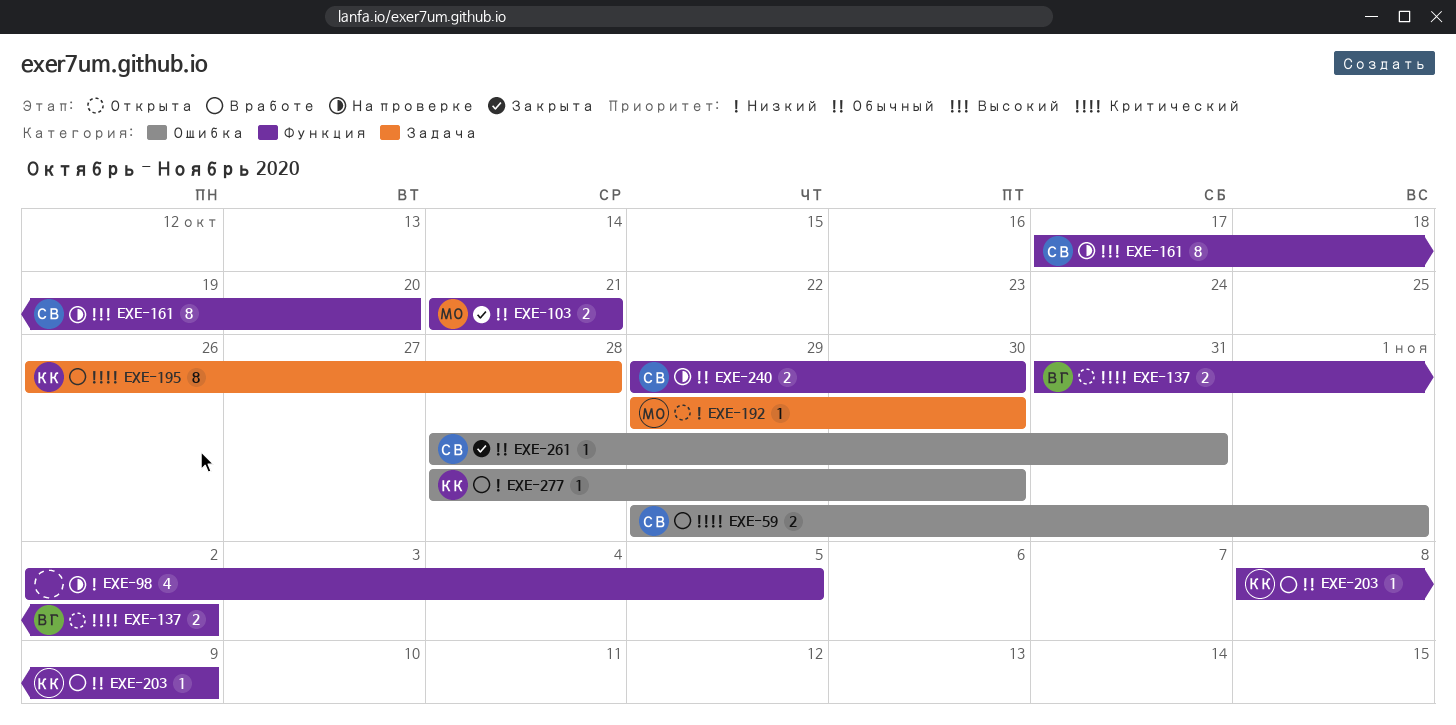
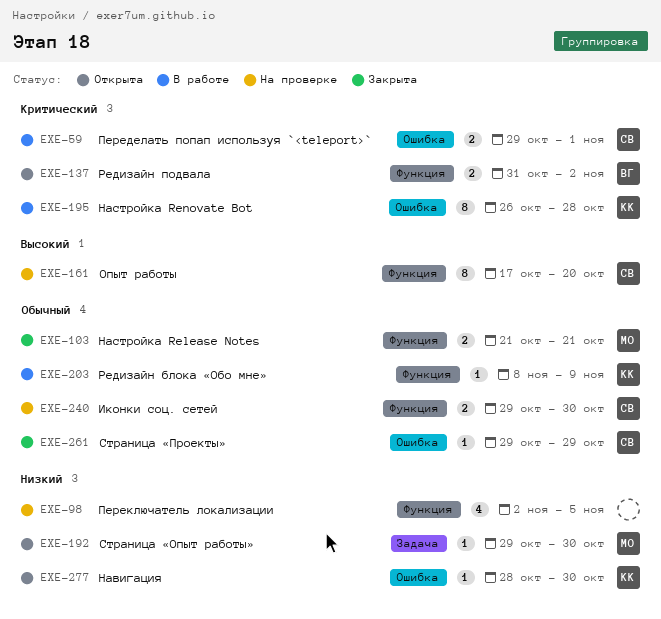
EXE-195, label: Задача -> Ошибка
EXE-261, start: Oct 28 -> Oct 29
EXE-261, due: Oct 31 -> Oct 29
EXE-277, status: В работе -> Открыта

